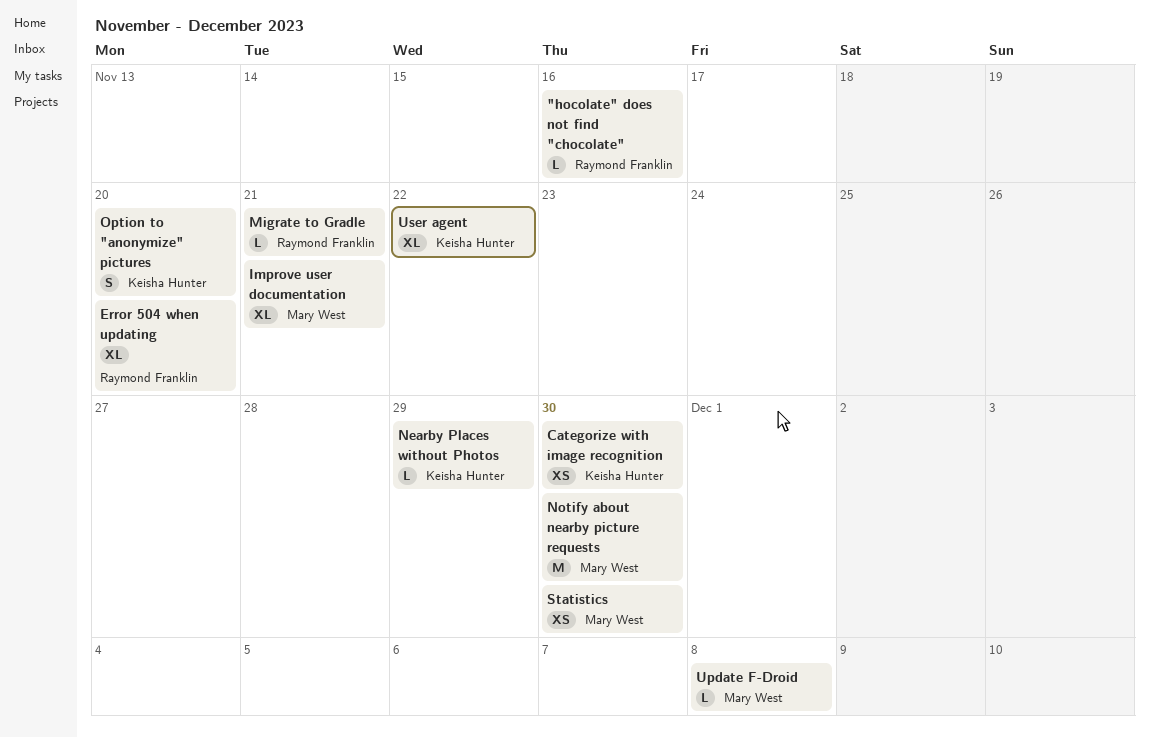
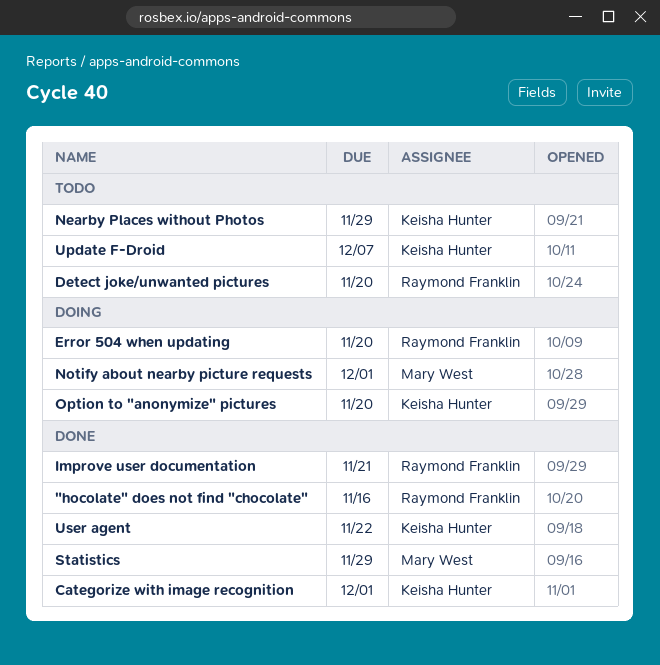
Categorize with image recognition, due: Nov 30 -> Dec 1
Detect joke/unwanted pictures: none -> present
Improve user documentation, owner: Mary West -> Raymond Franklin
Migrate to Gradle: present -> none
Notify about nearby picture requests, due: Nov 30 -> Dec 1
Statistics, due: Nov 30 -> Nov 29
Update F-Droid, owner: Mary West -> Keisha Hunter
Update F-Droid, due: Dec 8 -> Dec 7

